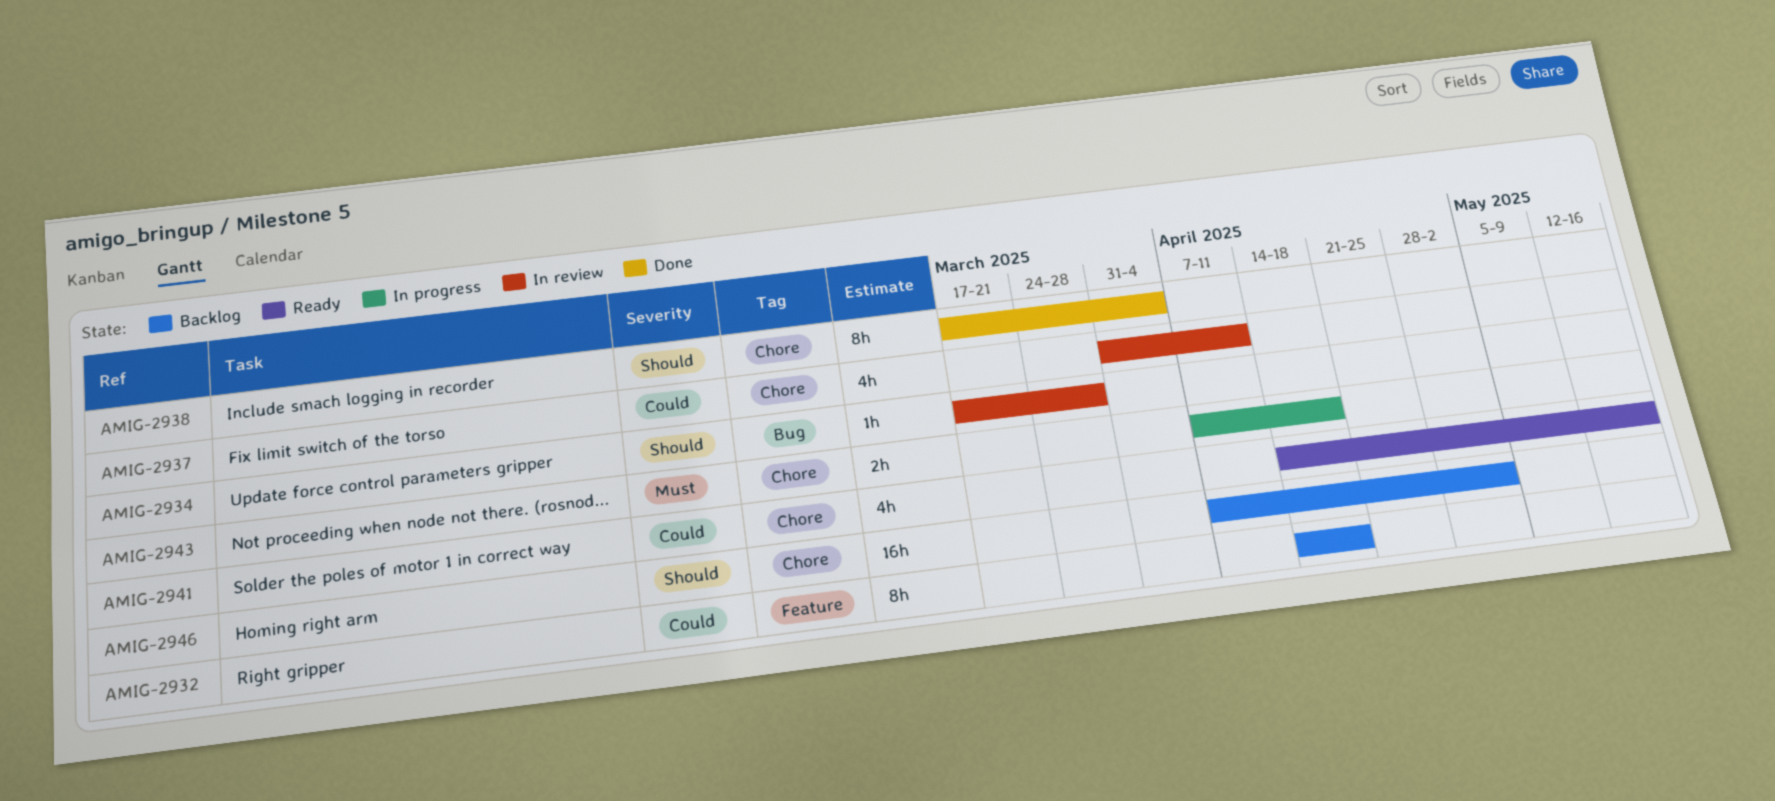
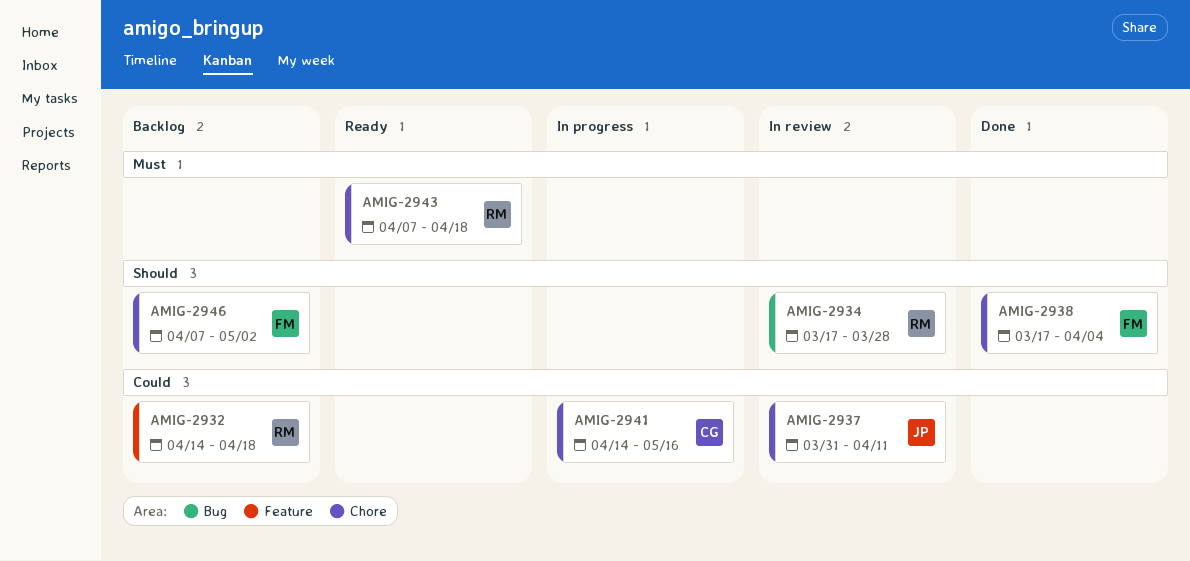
AMIG-2941, status: Ready -> In progress
AMIG-2943, status: In progress -> Ready

